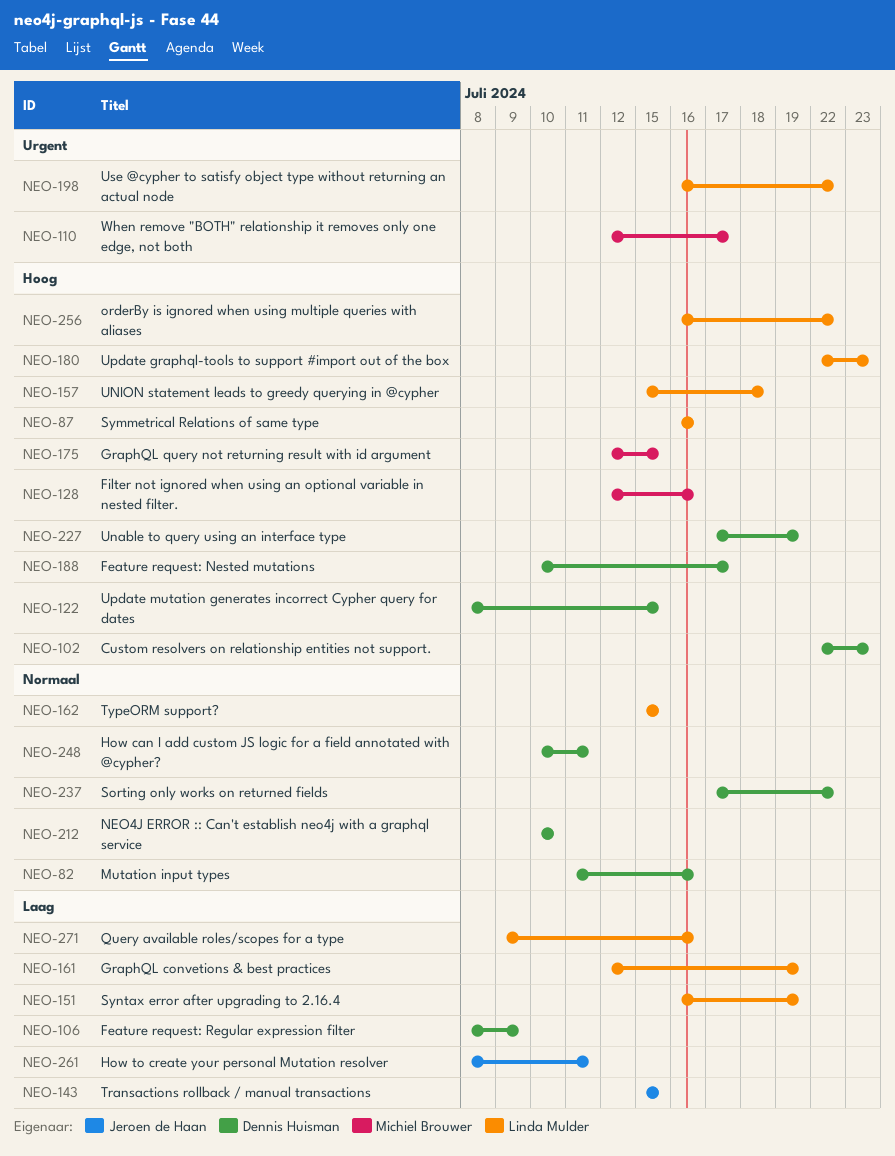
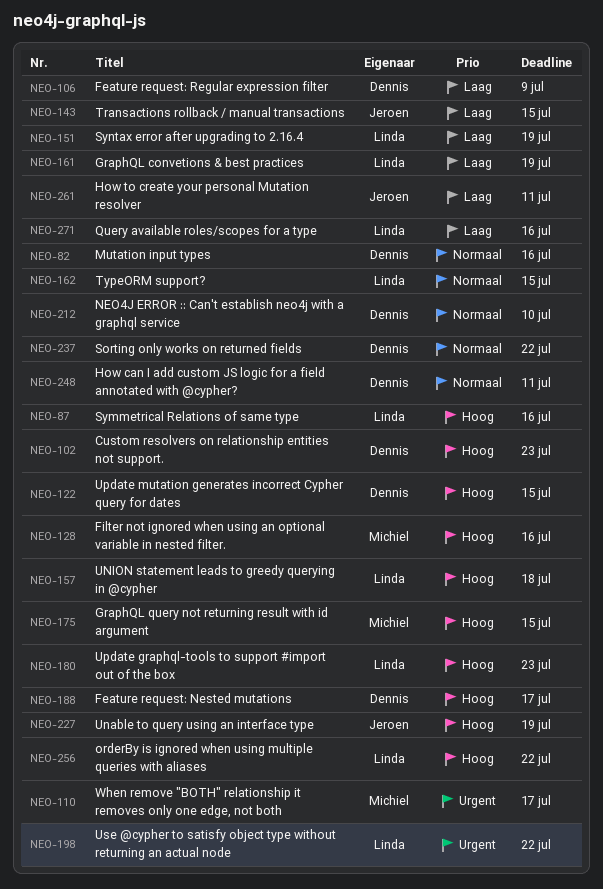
NEO-227, owner: Dennis Huisman -> Jeroen de Haan

